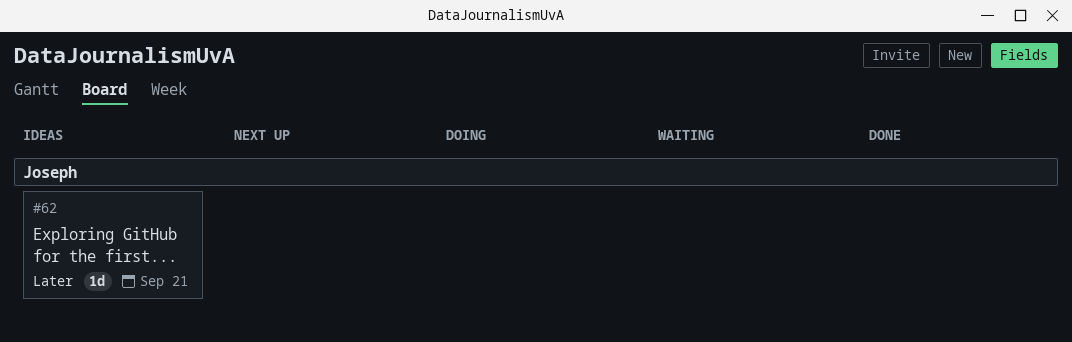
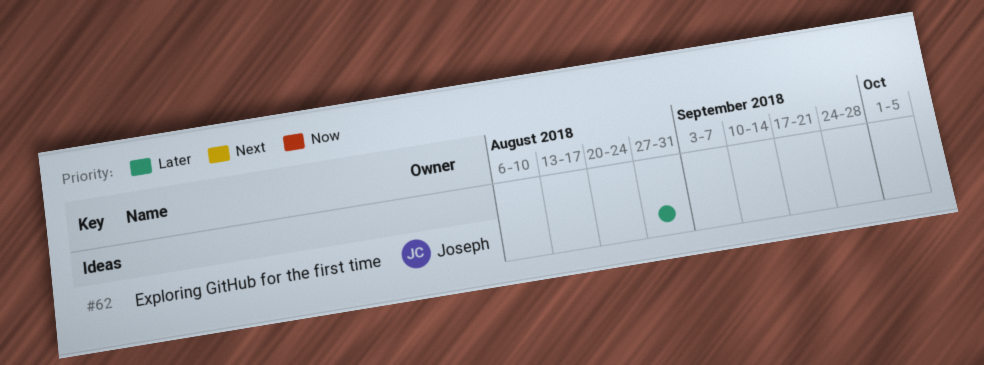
#62, due: Sep 21 -> Aug 31

